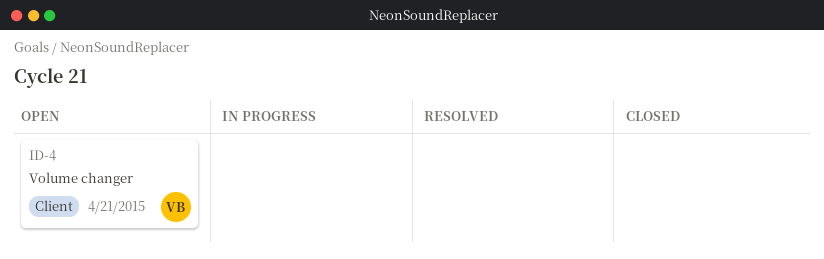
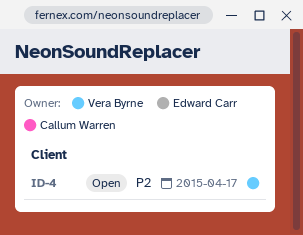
ID-4, due: Apr 21 -> Apr 17

